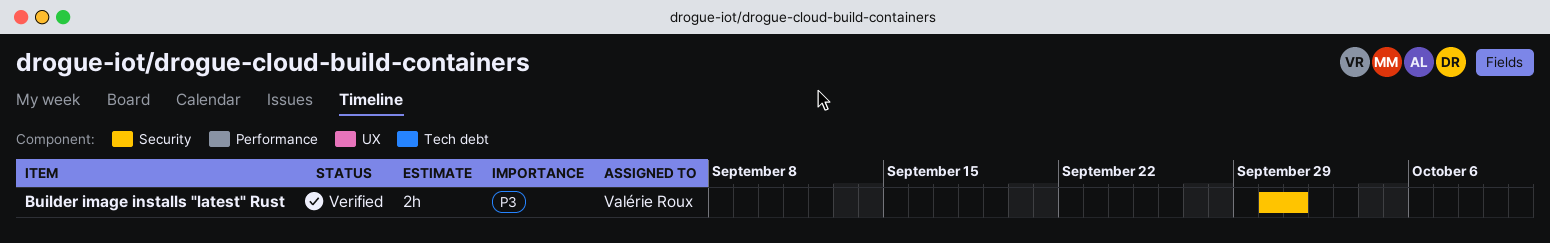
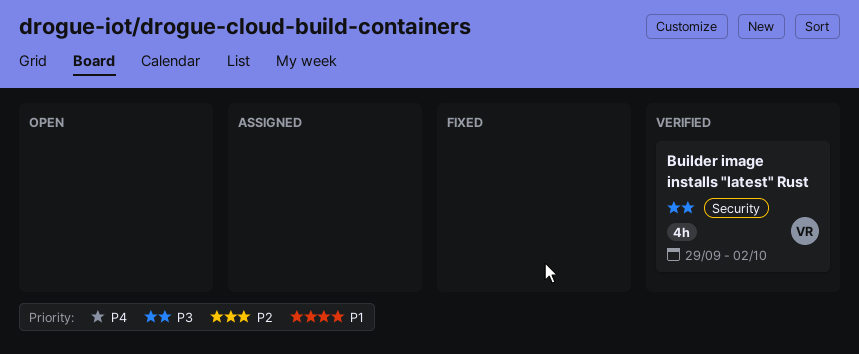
Builder image installs "latest" Rust, estimate: 2h -> 4h
Builder image installs "latest" Rust, start: Sep 30 -> Sep 29
Builder image installs "latest" Rust, due: Oct 1 -> Oct 2

